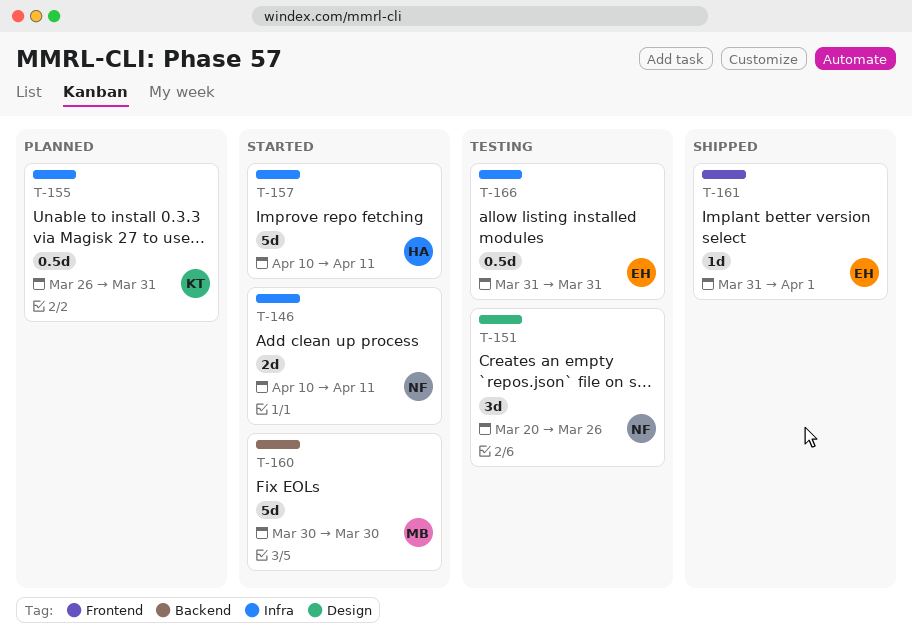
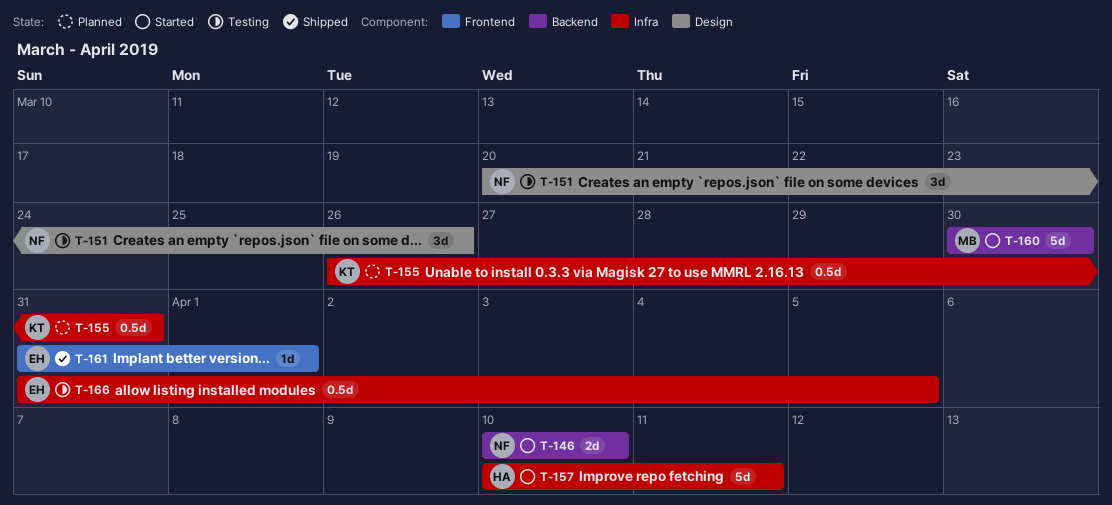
T-146, label: Infra -> Backend
T-146, due: Apr 11 -> Apr 10
T-166, due: Mar 31 -> Apr 5

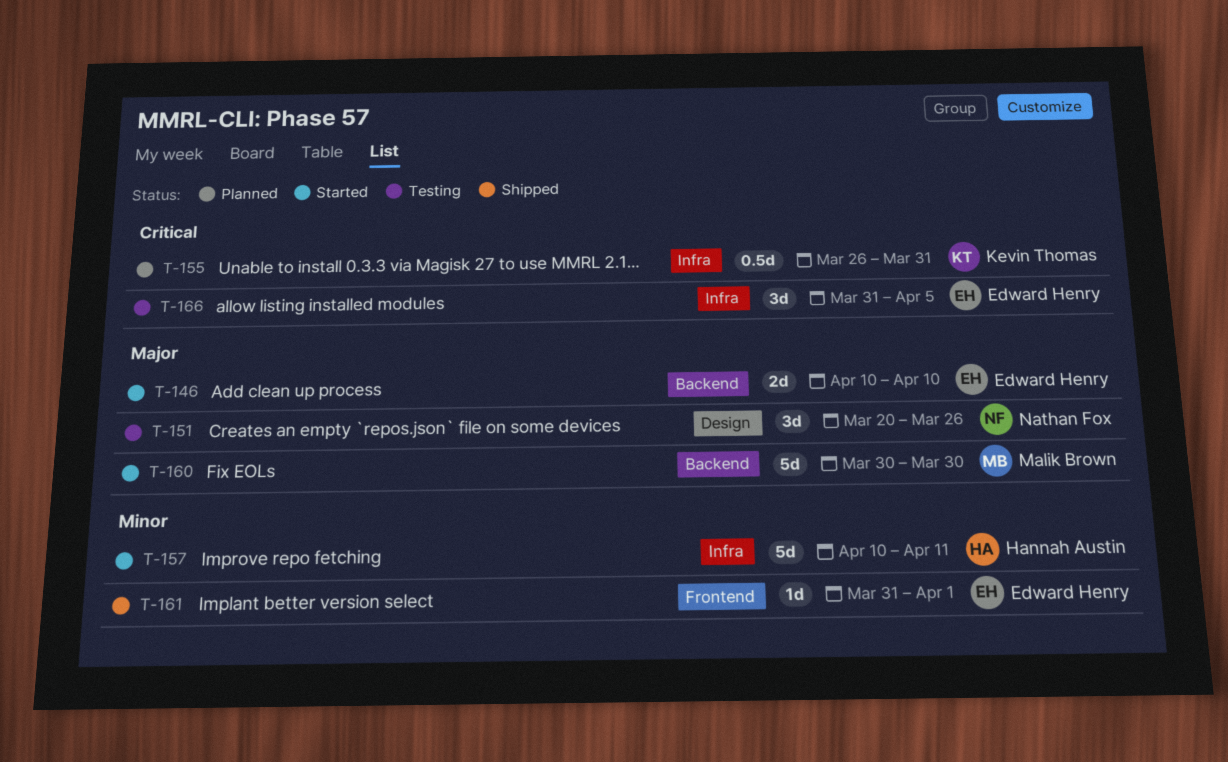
T-146, owner: Nathan Fox -> Edward Henry
T-166, estimate: 0.5d -> 3d

